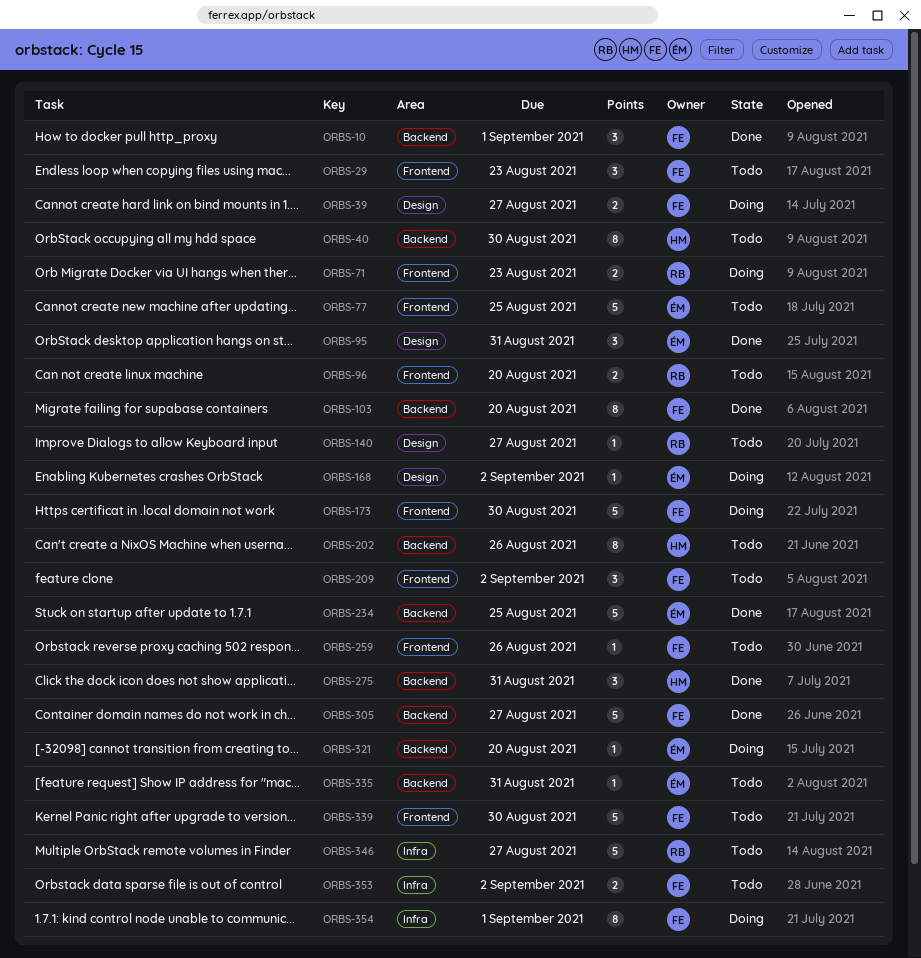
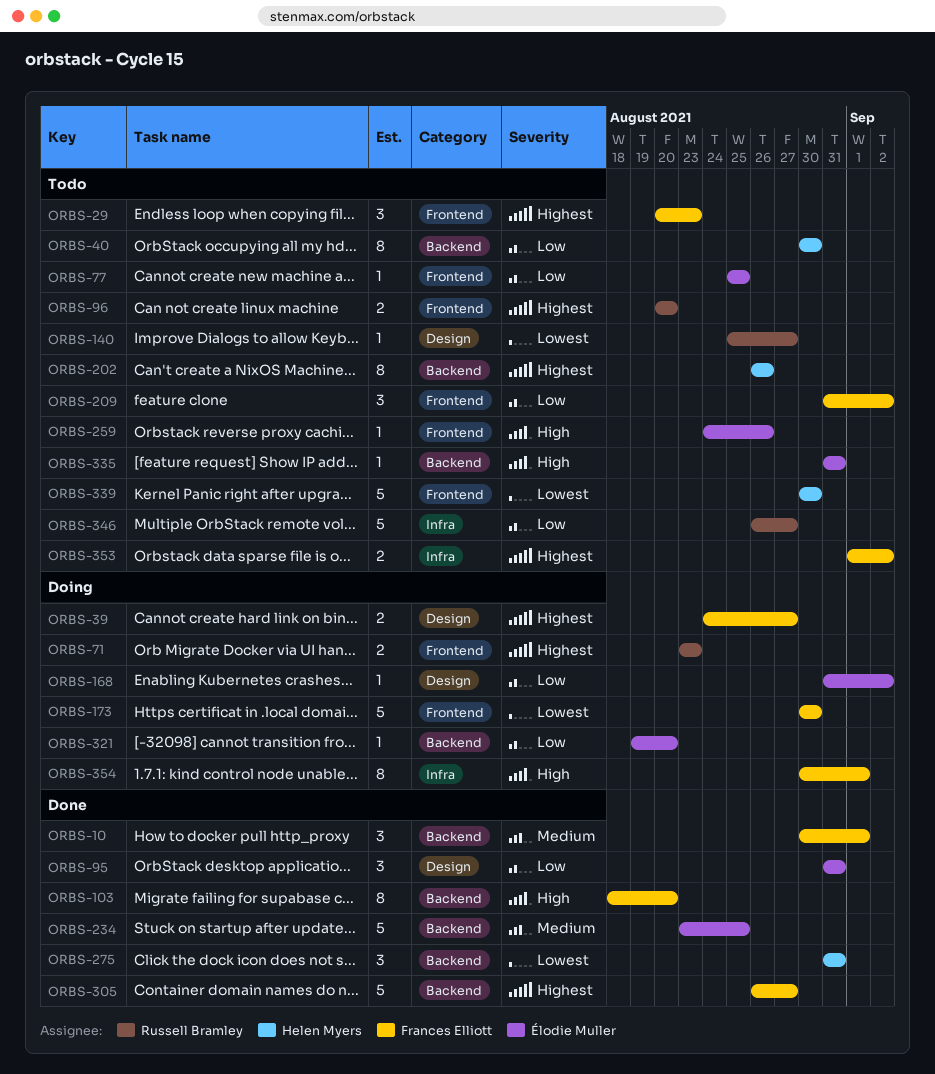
ORBS-77, estimate: 5 -> 1
ORBS-259, owner: Frances Elliott -> Élodie Muller
ORBS-339, owner: Frances Elliott -> Helen Myers

